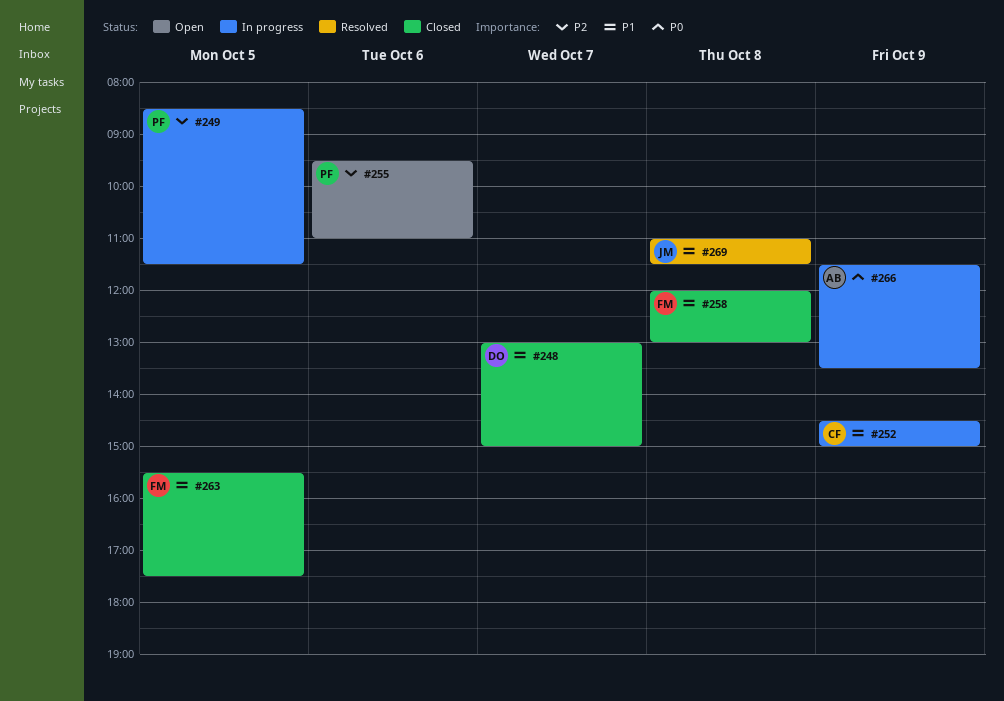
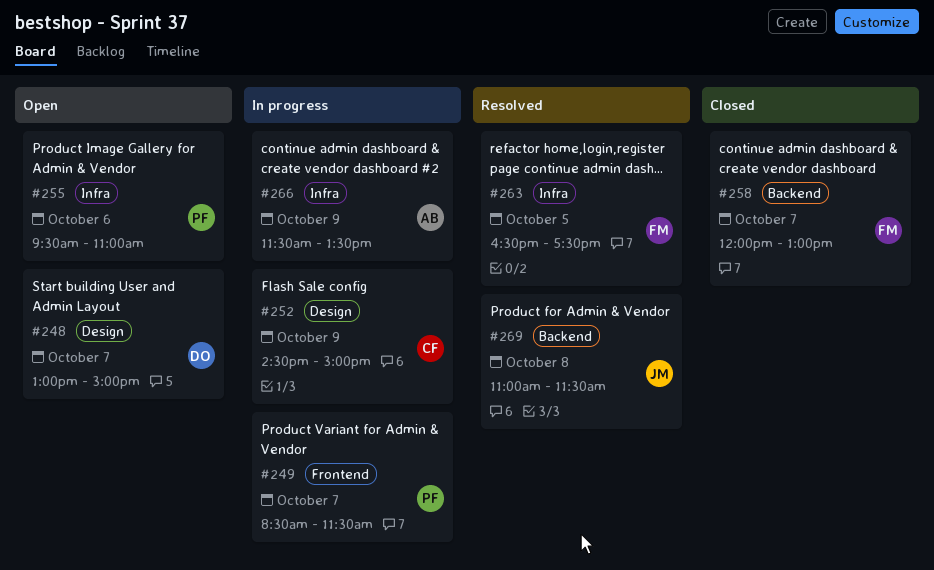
#248, status: Closed -> Open
#249, day: Oct 5 -> Oct 7
#258, day: Oct 8 -> Oct 7
#263, status: Closed -> Resolved
#263, begins: 15:30 -> 16:30

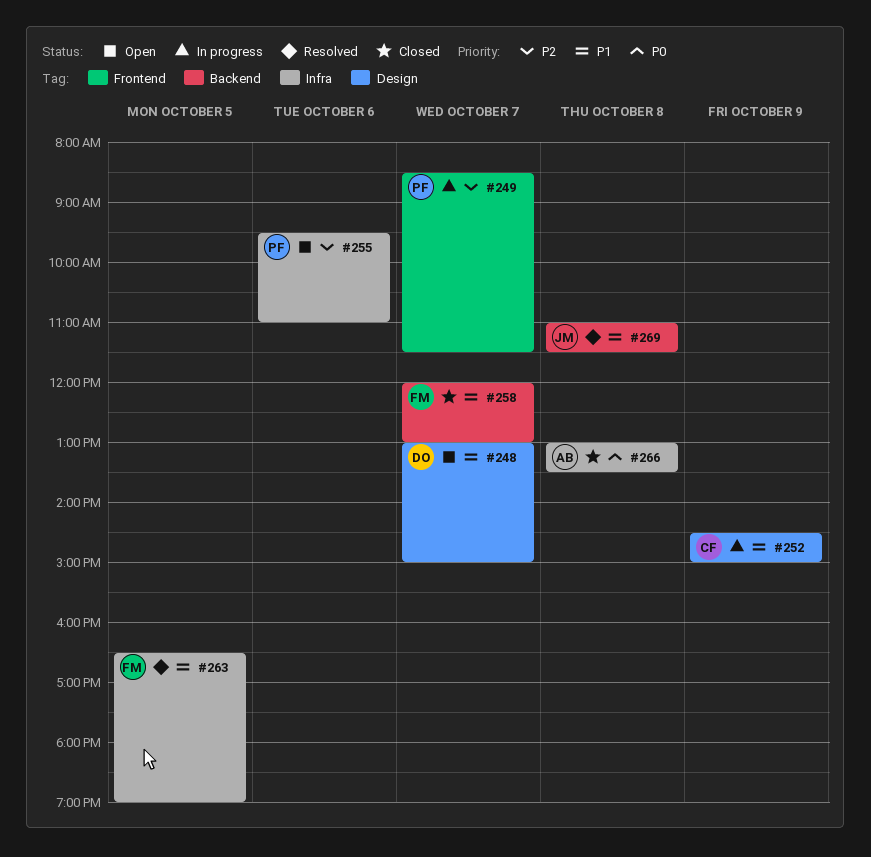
#263, ends: 17:30 -> 19:00
#266, status: In progress -> Closed
#266, day: Oct 9 -> Oct 8
#266, begins: 11:30 -> 13:00

